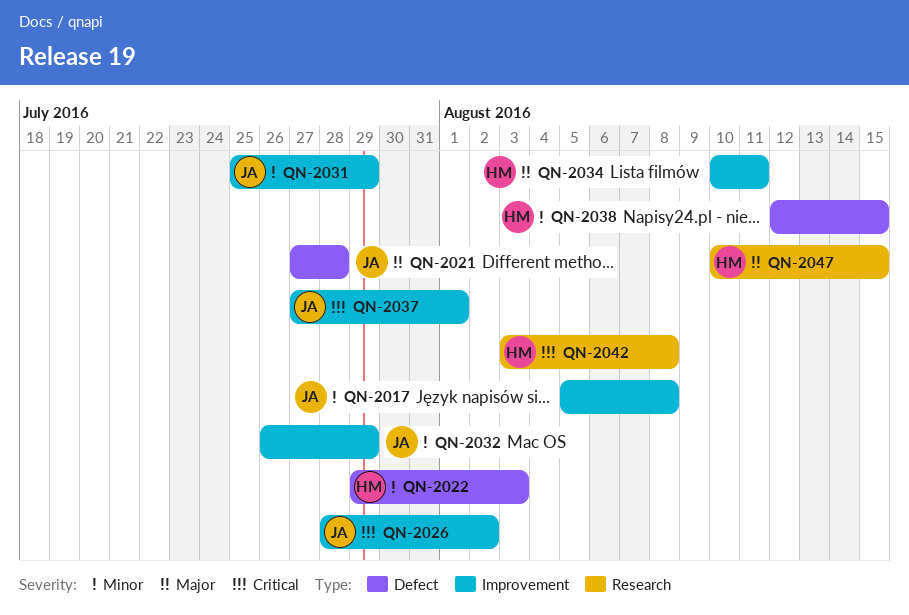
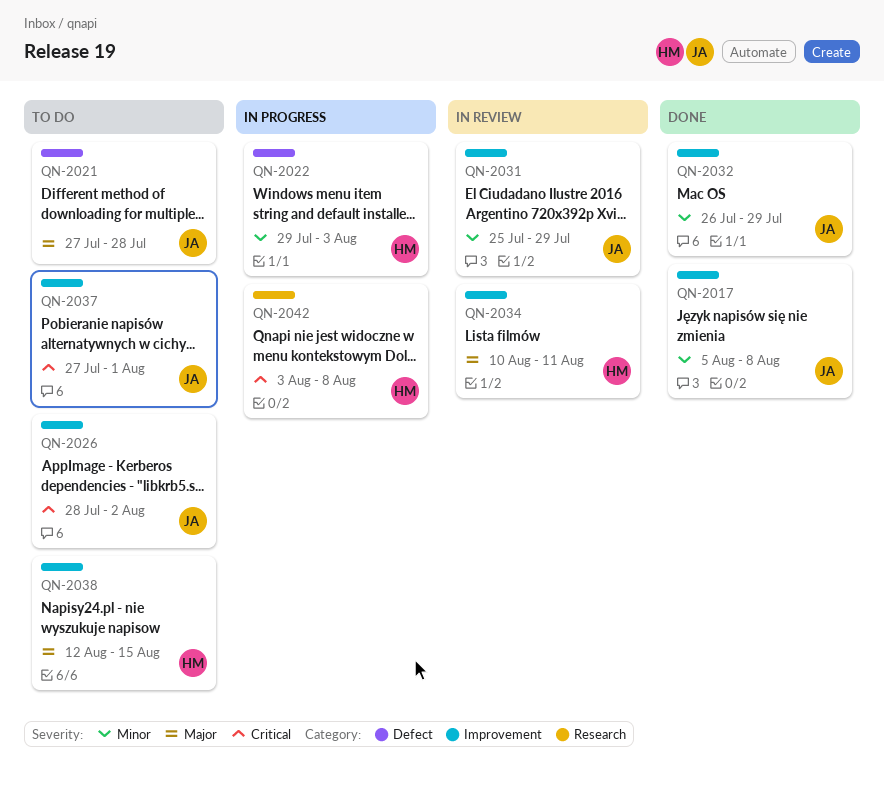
QN-2038, priority: Minor -> Major
QN-2038, label: Defect -> Improvement
QN-2047: present -> none

